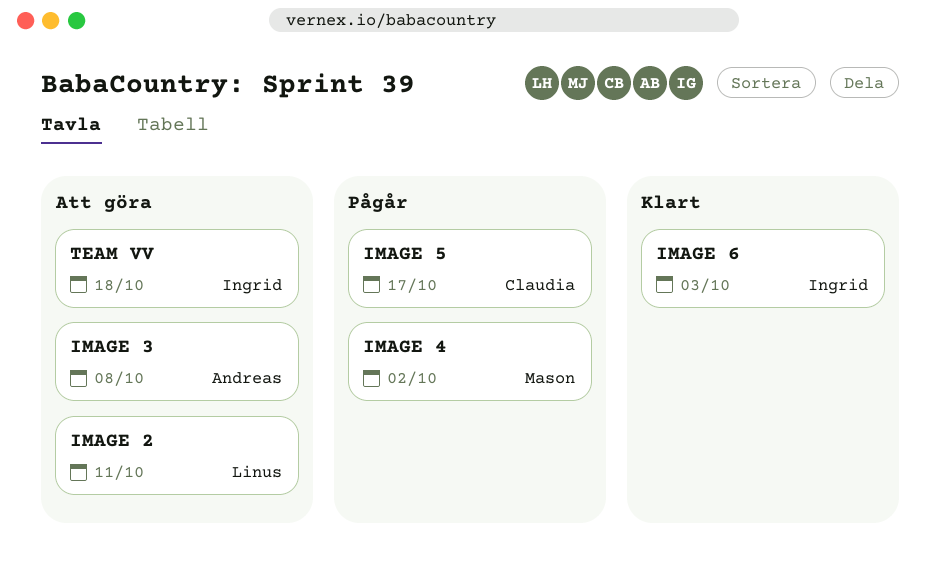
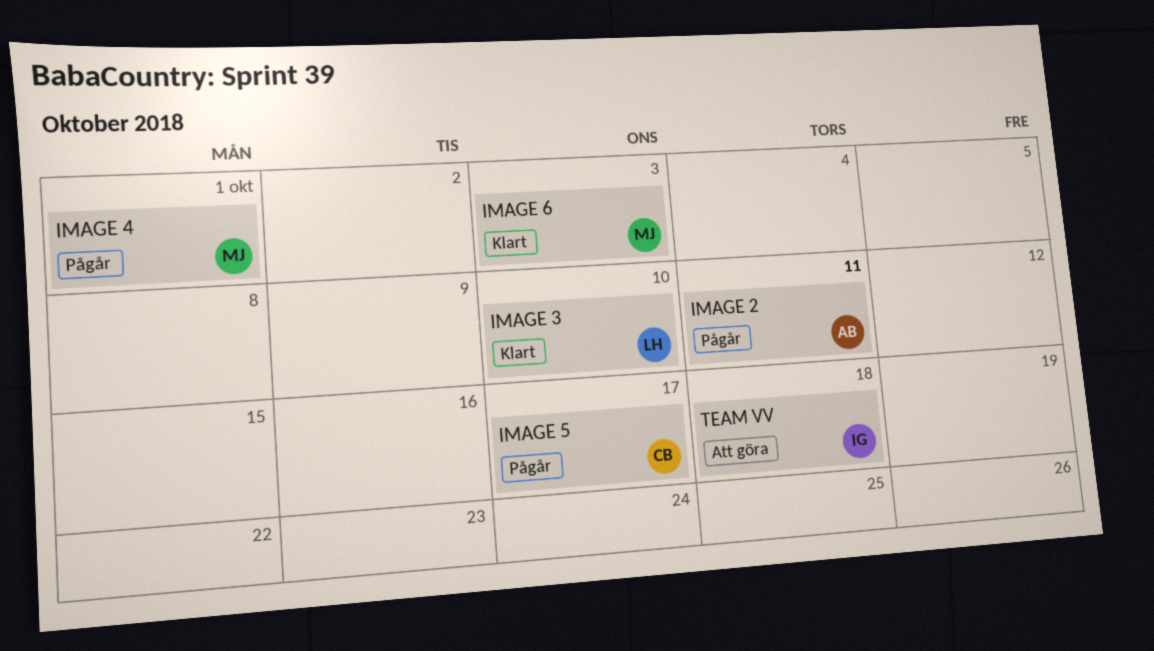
IMAGE 2, status: Att göra -> Pågår
IMAGE 2, owner: Linus -> Andreas
IMAGE 3, status: Att göra -> Klart
IMAGE 3, owner: Andreas -> Linus
IMAGE 3, due: Oct 8 -> Oct 10
IMAGE 4, due: Oct 2 -> Oct 1
IMAGE 6, owner: Ingrid -> Mason

